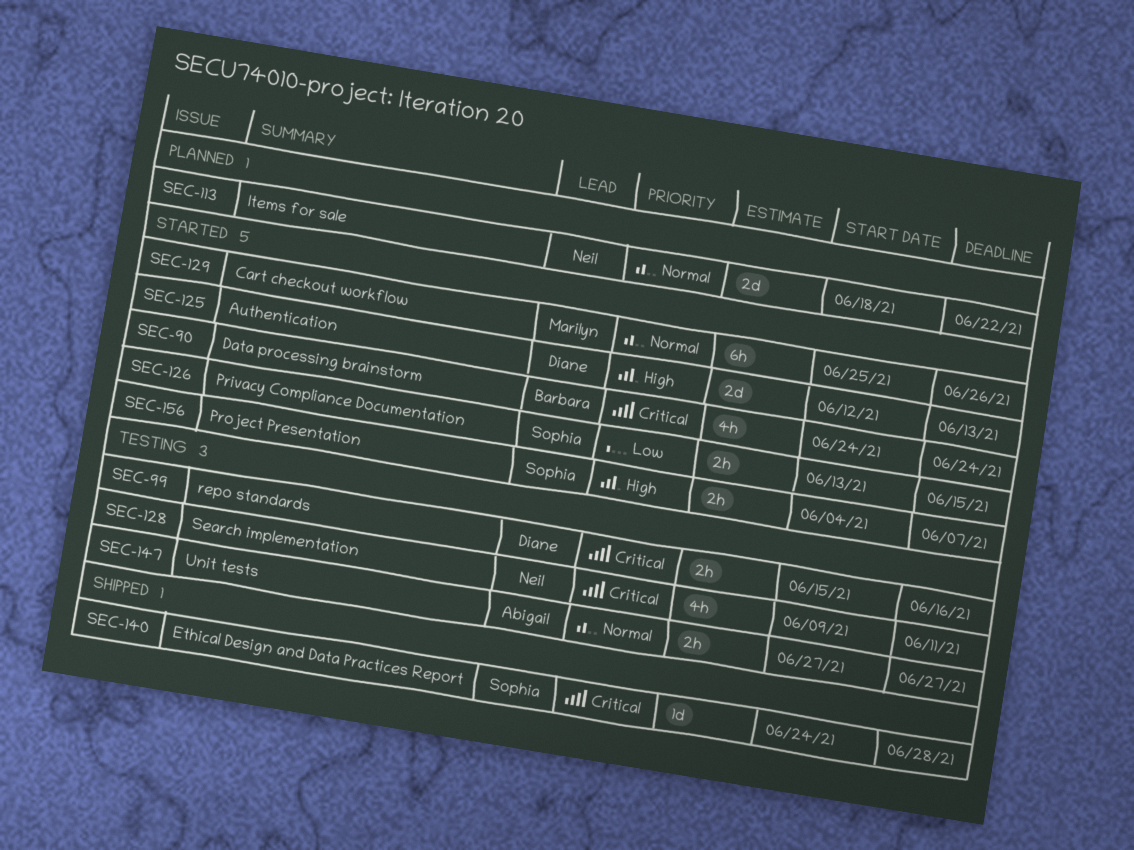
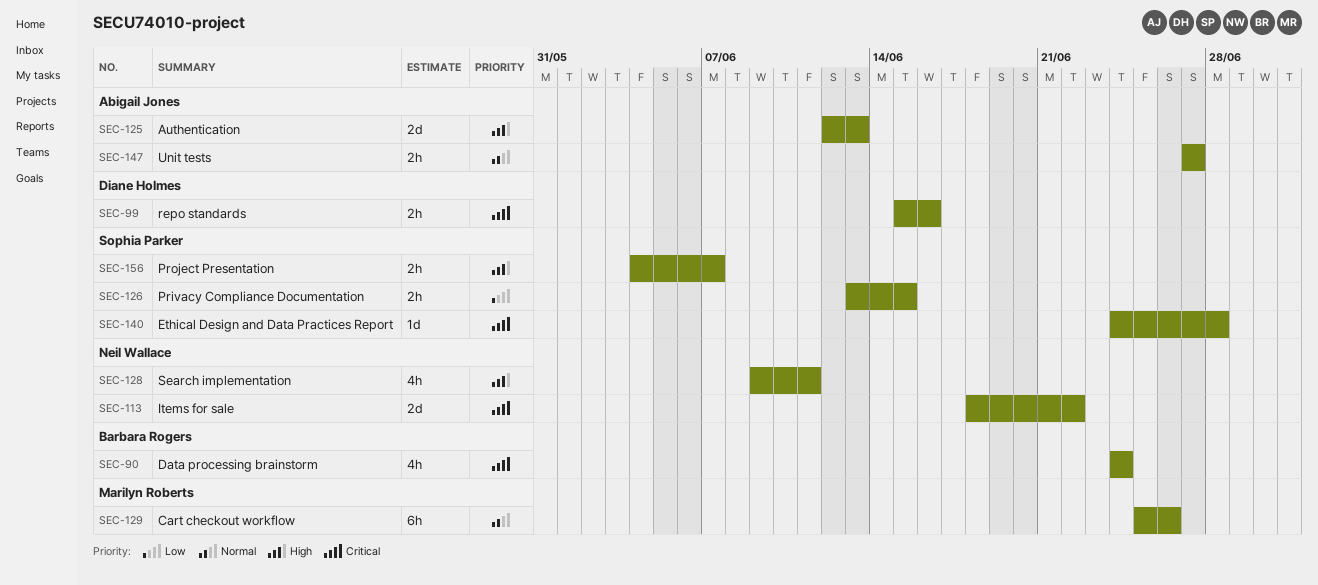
SEC-113, priority: Normal -> Critical
SEC-125, owner: Diane Holmes -> Abigail Jones
SEC-128, priority: Critical -> High

